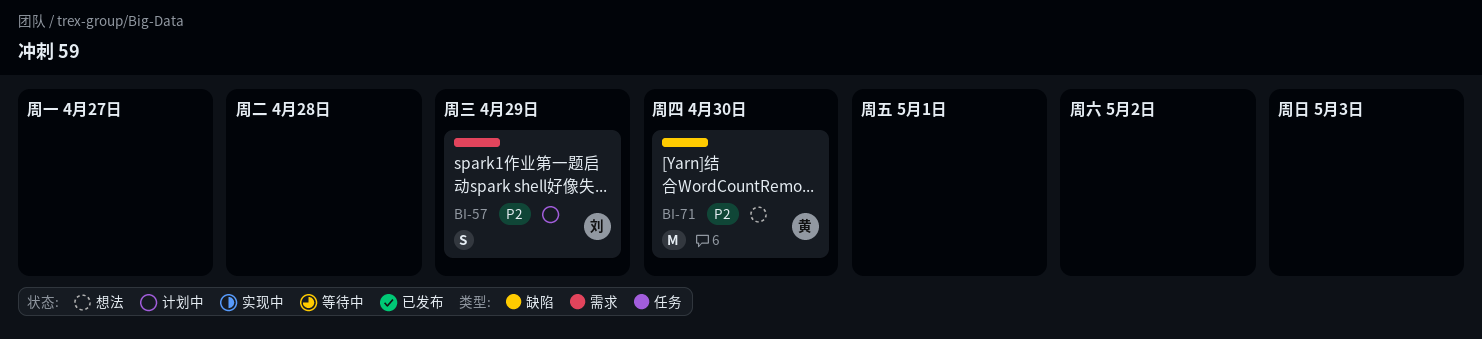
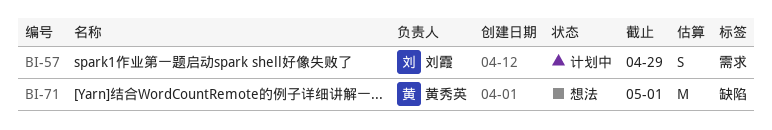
BI-71, due: Apr 30 -> May 1

